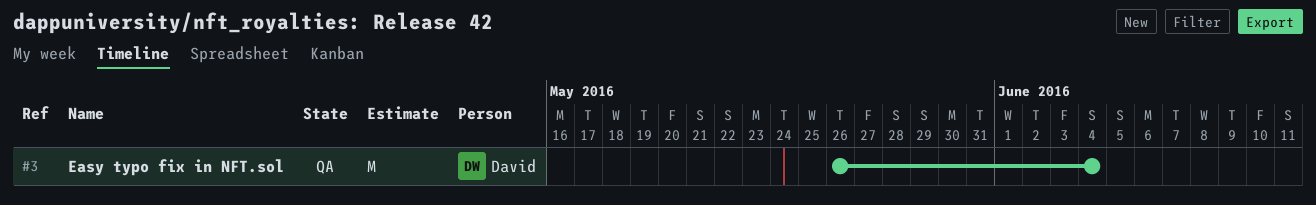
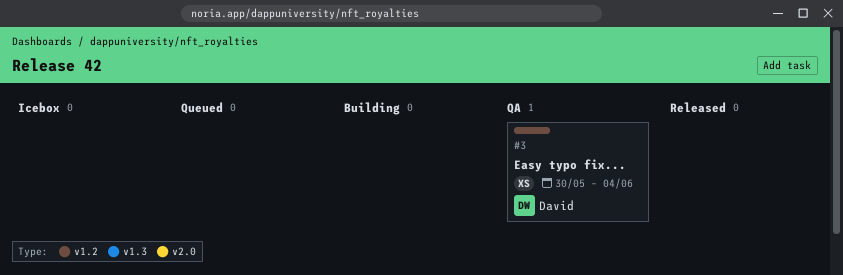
#3, estimate: M -> XS
#3, start: May 26 -> May 30

